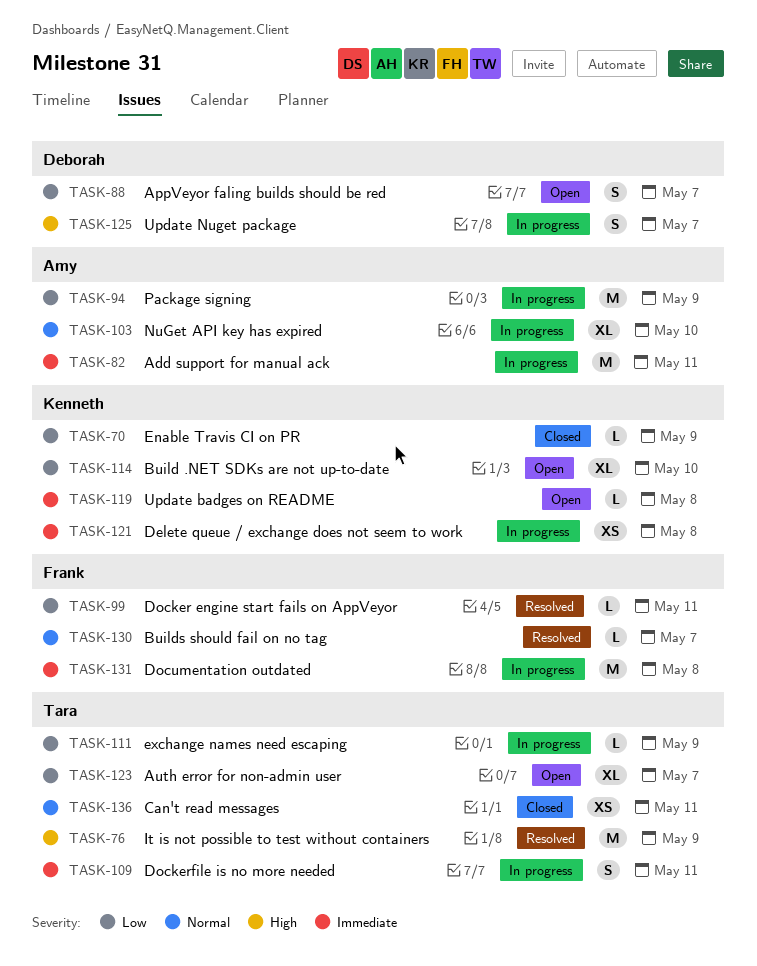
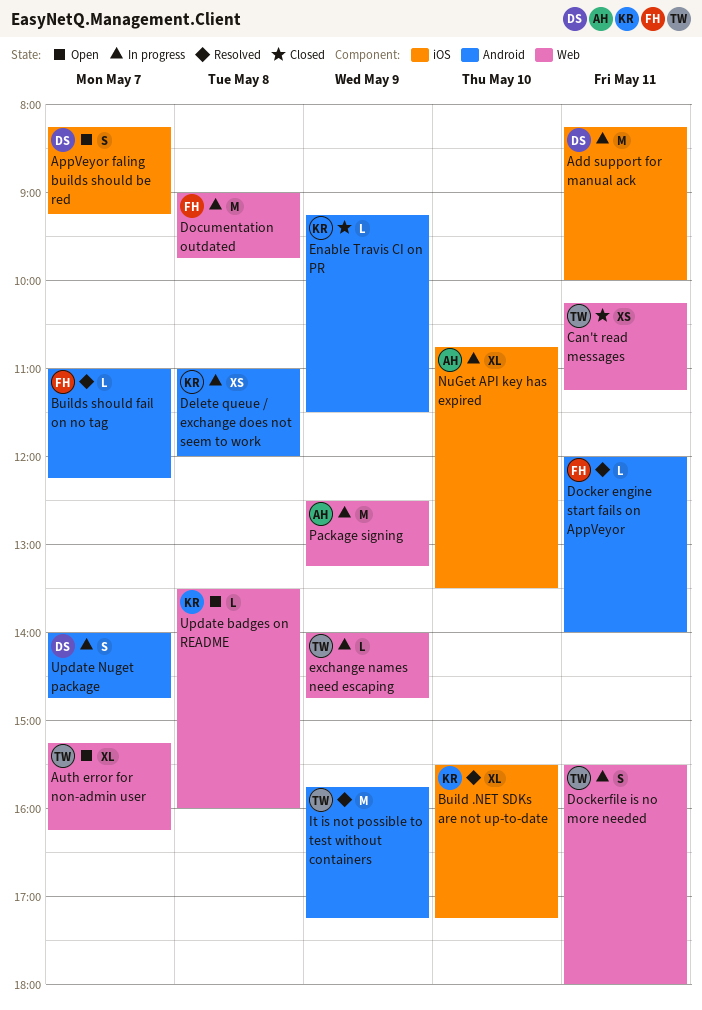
Add support for manual ack, owner: Amy -> Deborah
Build .NET SDKs are not up-to-date, status: Open -> Resolved

